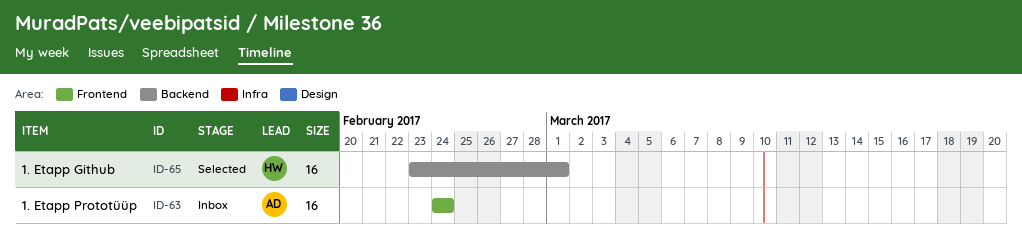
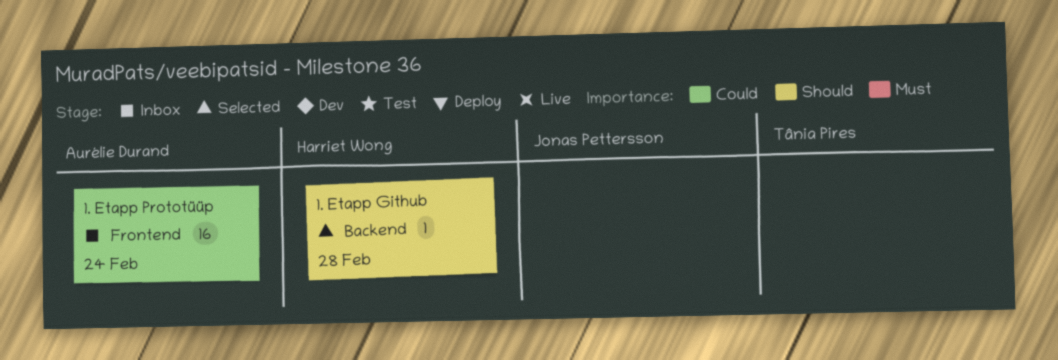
1. Etapp Github, estimate: 16 -> 1
1. Etapp Github, due: Mar 1 -> Feb 28

